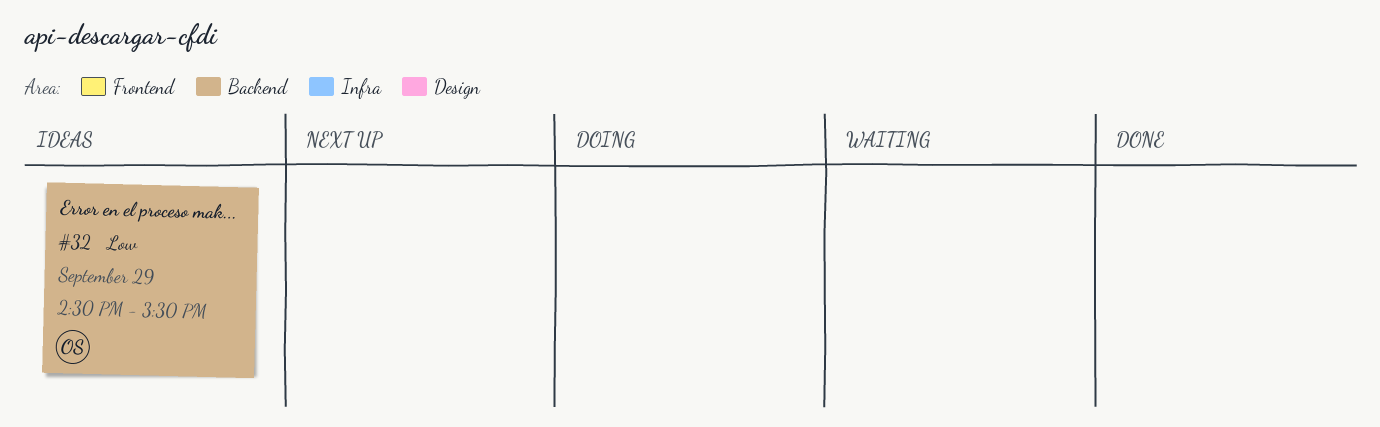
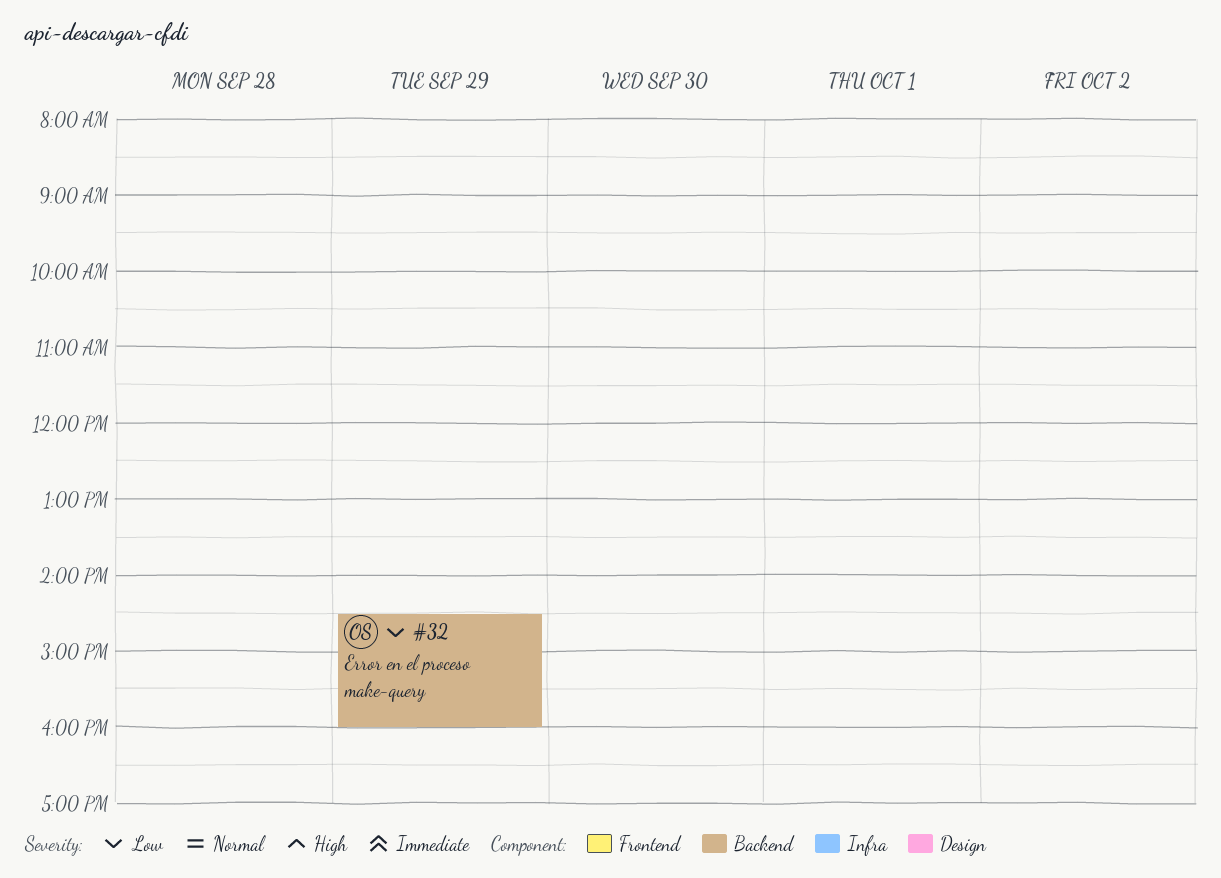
#32, ends: 15:30 -> 16:00

